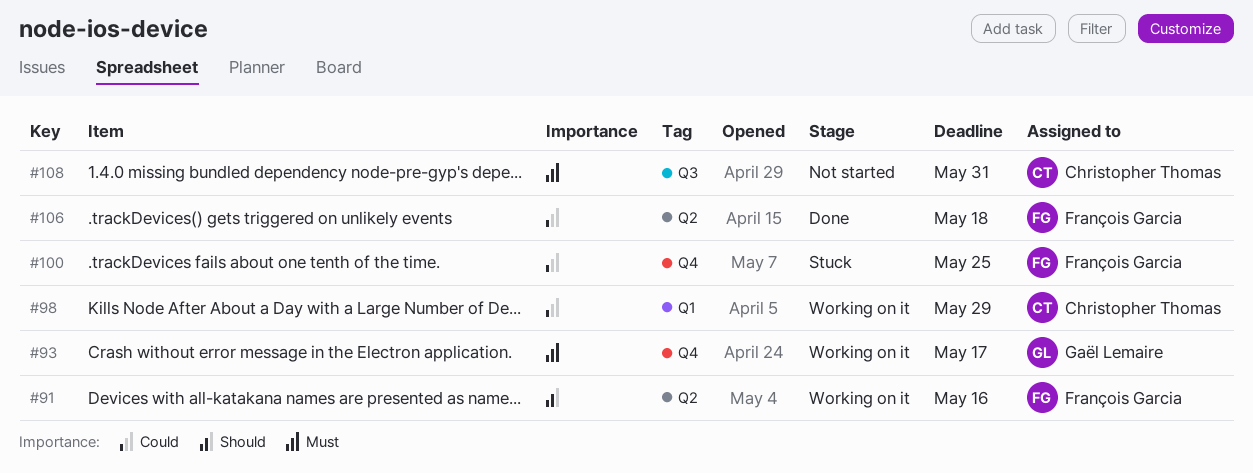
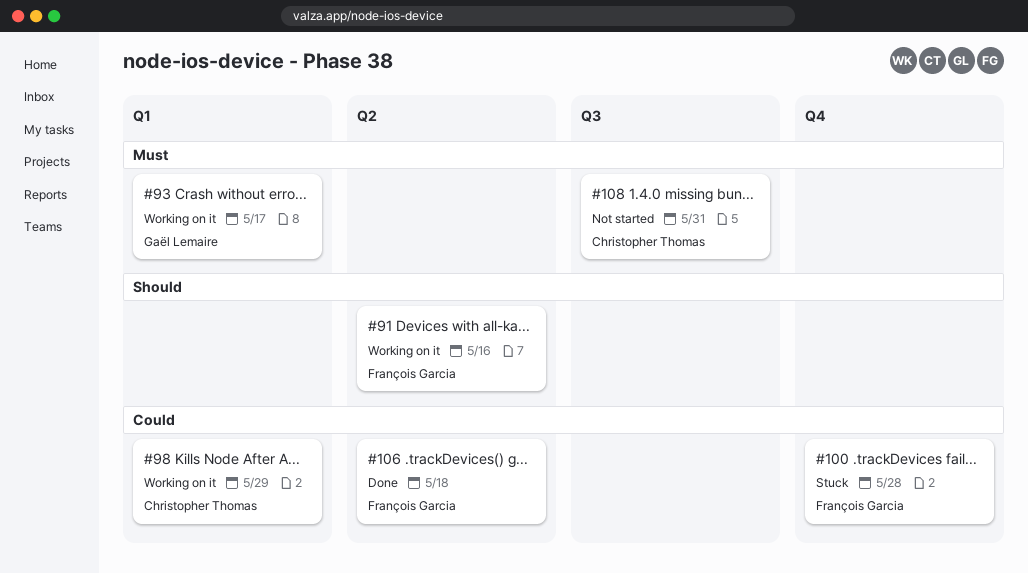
#93, label: Q4 -> Q1
#100, due: May 25 -> May 28

